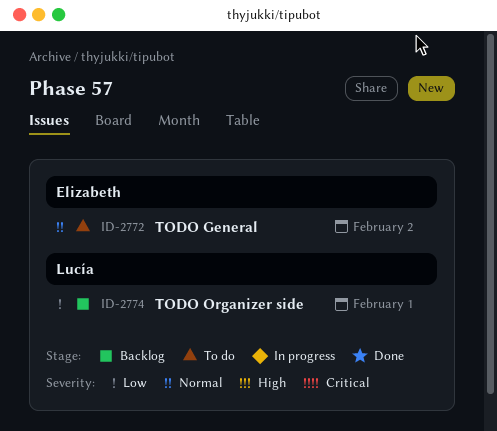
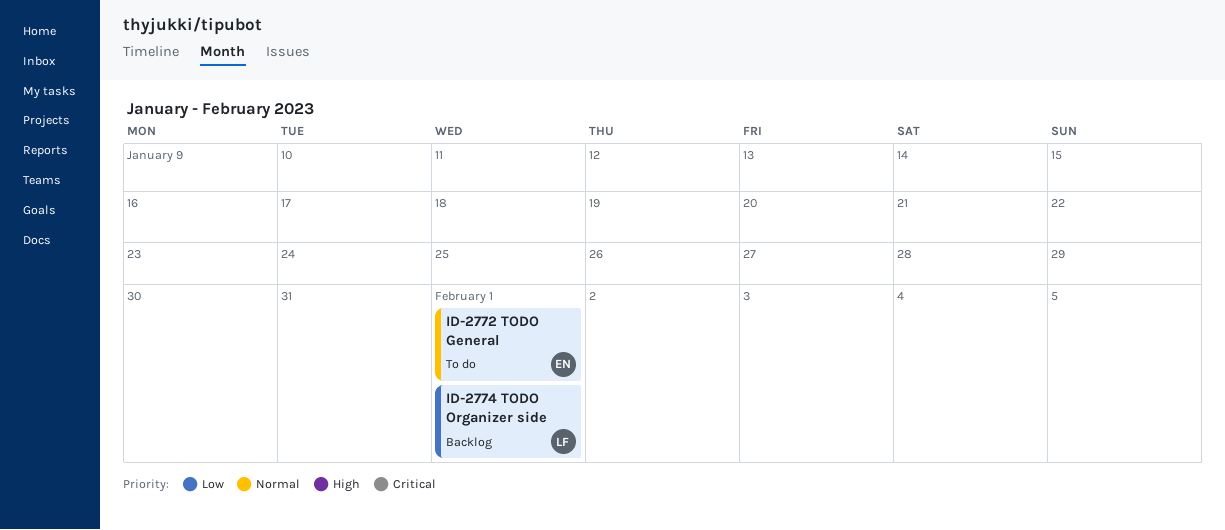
ID-2772, due: Feb 2 -> Feb 1

